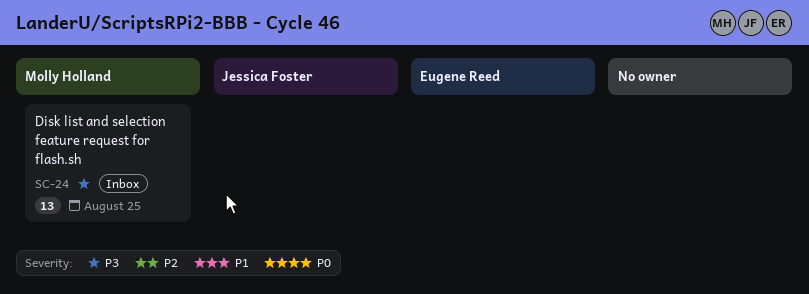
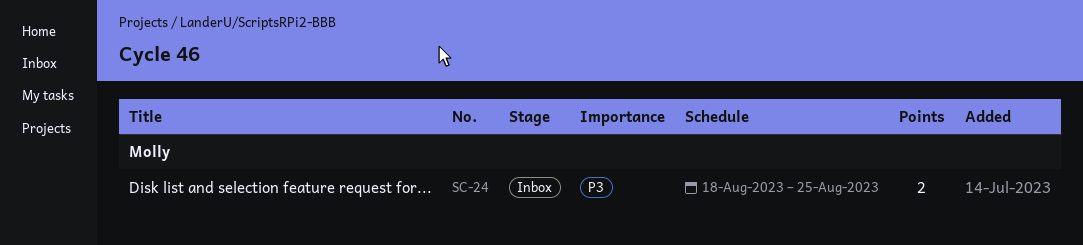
SC-24, estimate: 13 -> 2

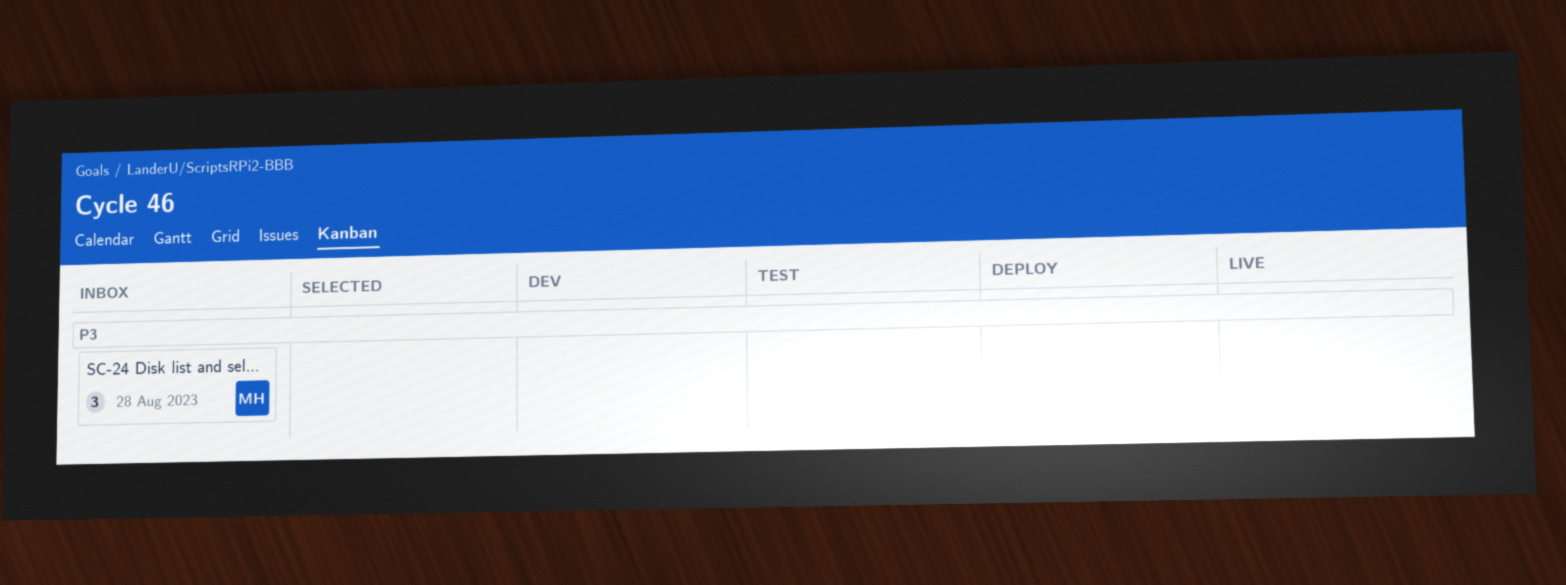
SC-24, estimate: 2 -> 3
SC-24, due: Aug 25 -> Aug 28

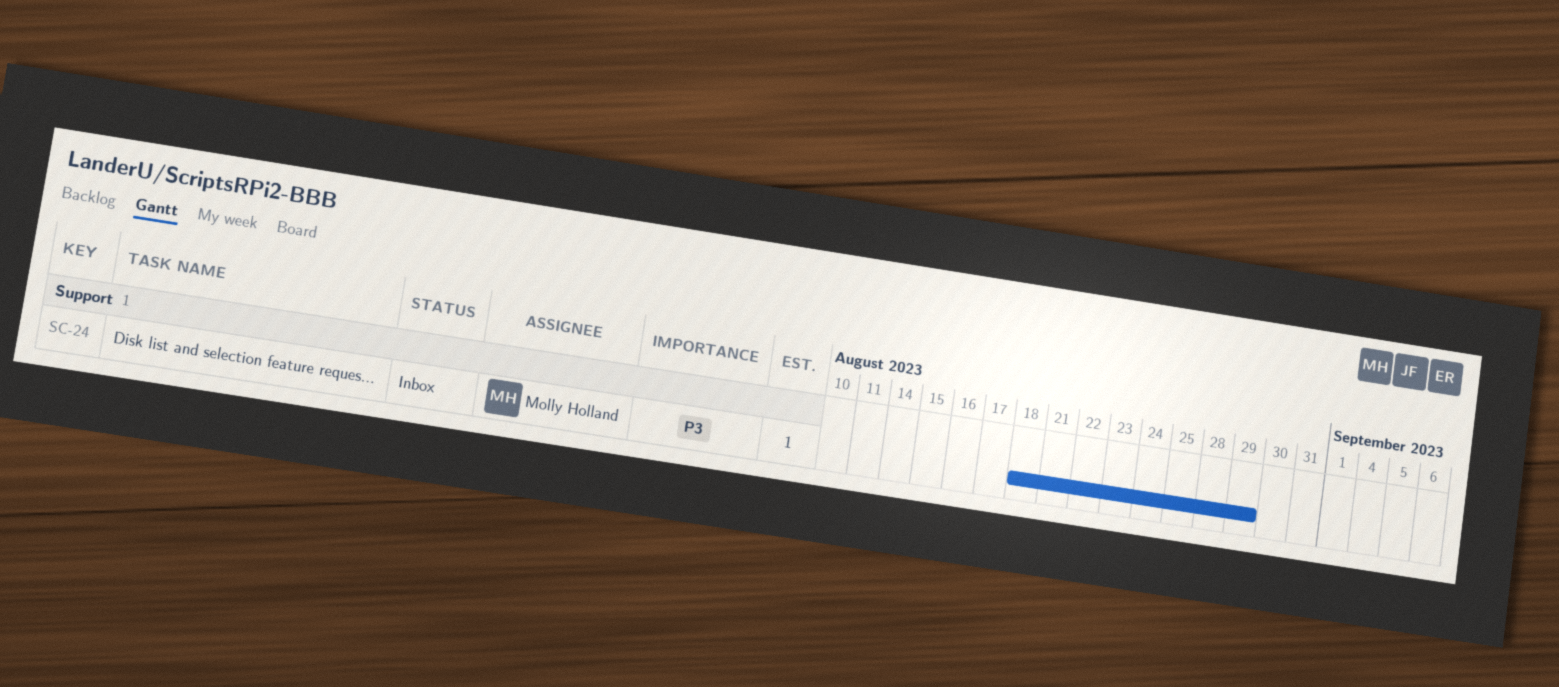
SC-24, estimate: 3 -> 1
SC-24, due: Aug 28 -> Aug 29

